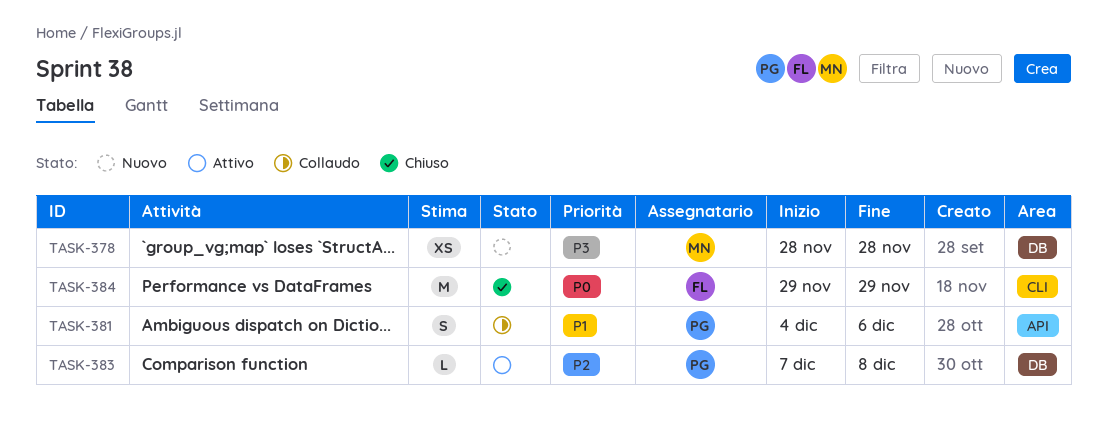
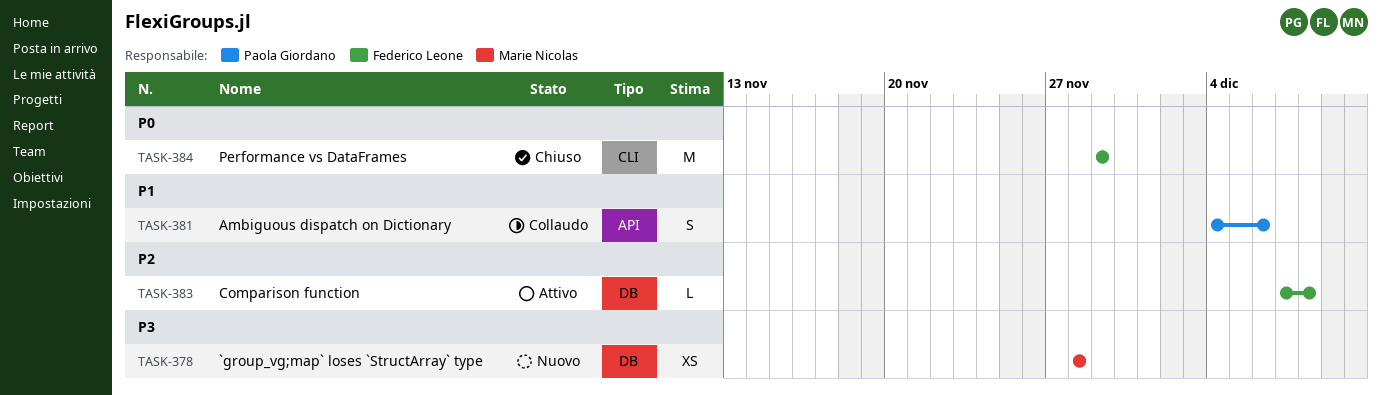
TASK-383, owner: Paola Giordano -> Federico Leone

